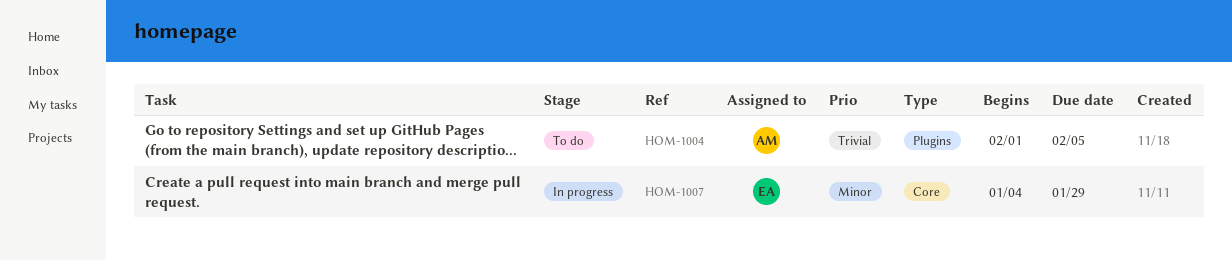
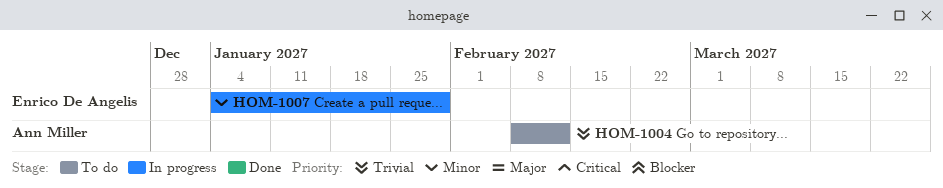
HOM-1004, start: Feb 1 -> Feb 8
HOM-1004, due: Feb 5 -> Feb 12

